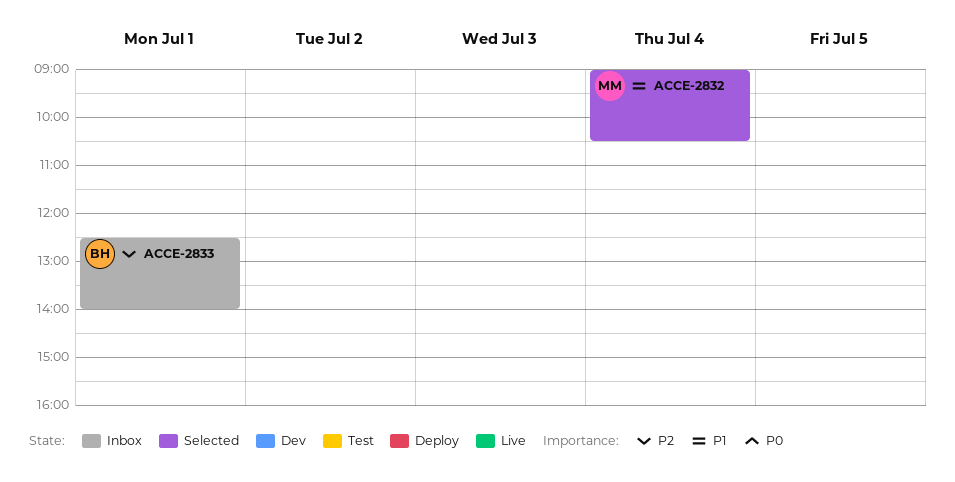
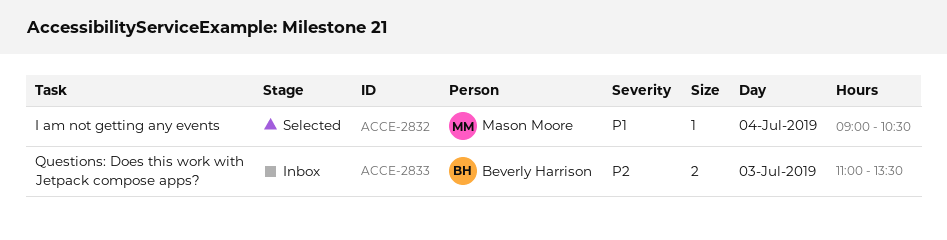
ACCE-2833, day: Jul 1 -> Jul 3
ACCE-2833, begins: 12:30 -> 11:00
ACCE-2833, ends: 14:00 -> 13:30

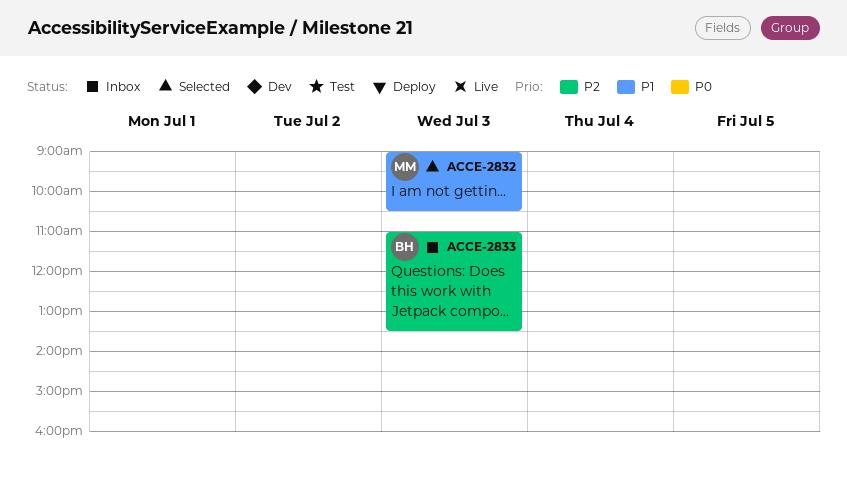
ACCE-2832, day: Jul 4 -> Jul 3

